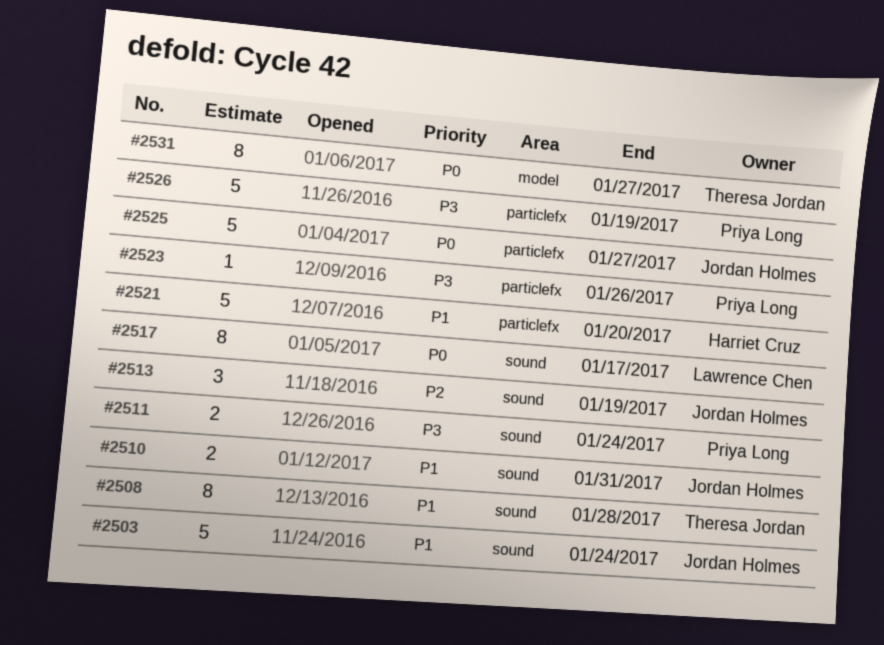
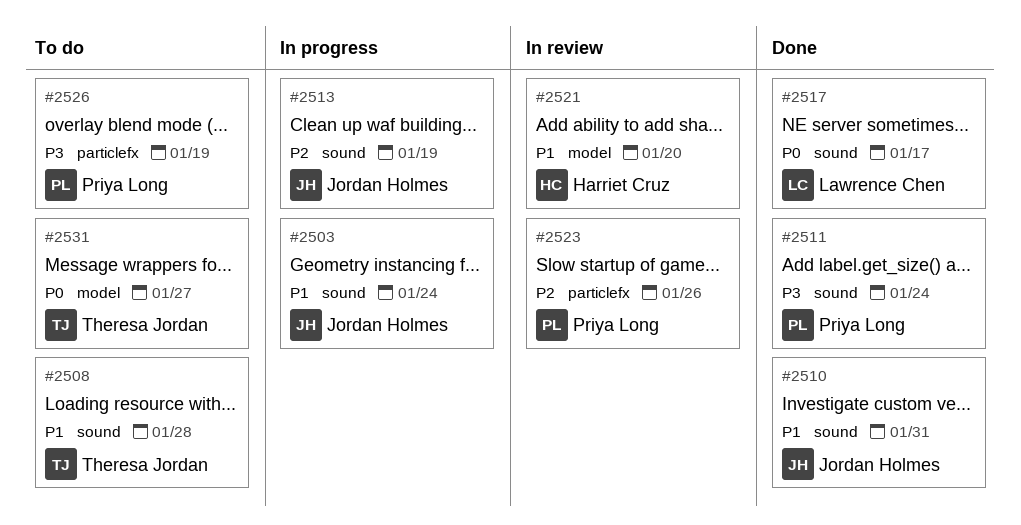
#2521, label: particlefx -> model
#2523, priority: P3 -> P2
#2525: present -> none

